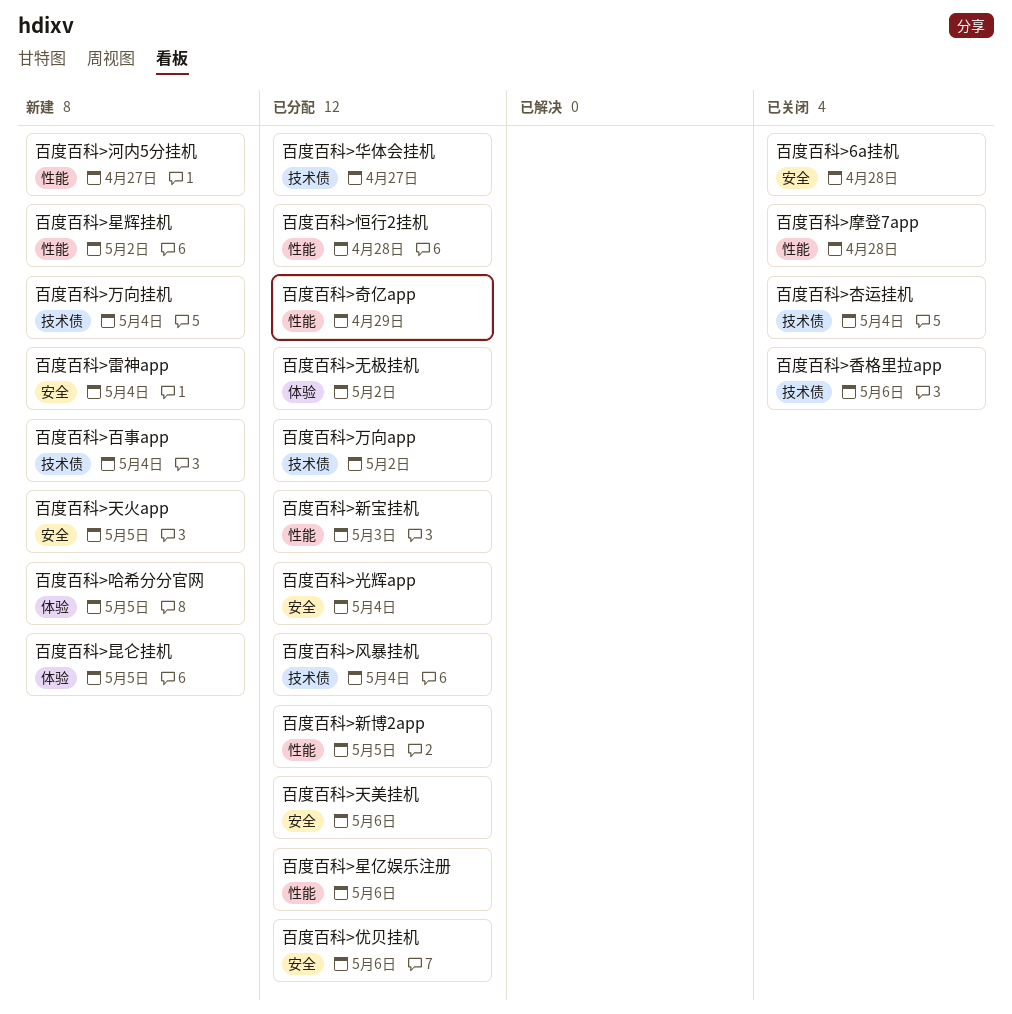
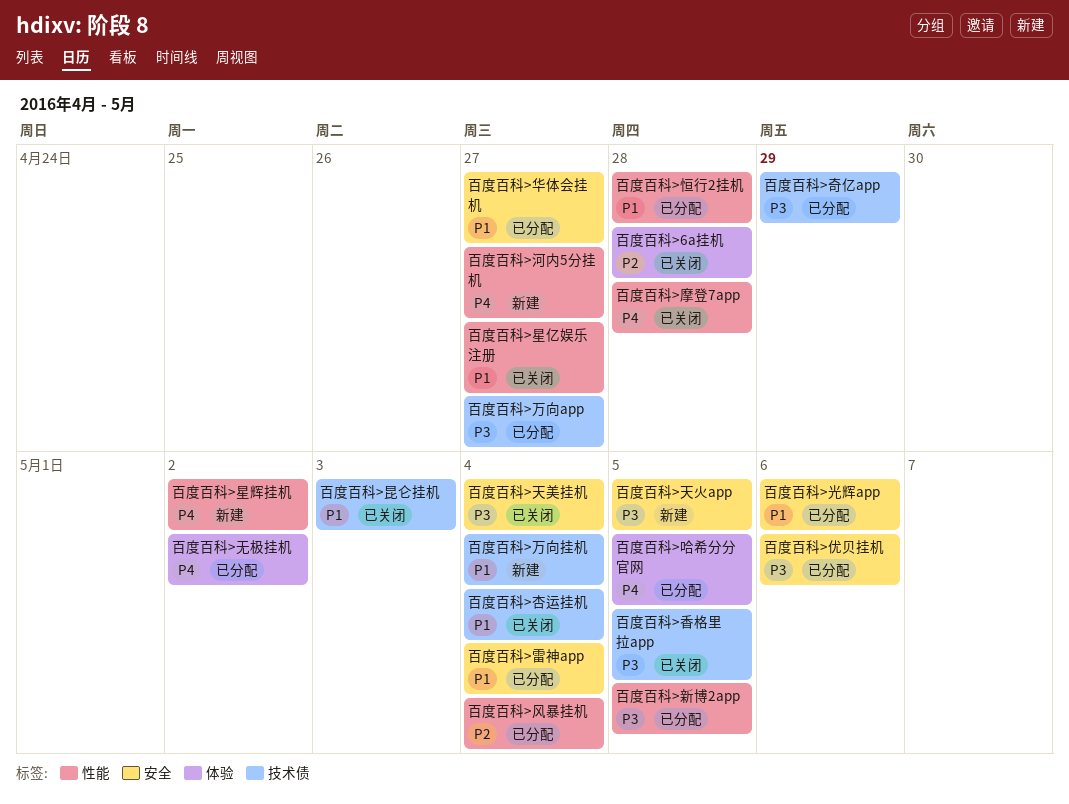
百度百科>6a挂机, label: 安全 -> 体验
百度百科>万向app, due: May 2 -> Apr 27
百度百科>光辉app, due: May 4 -> May 6
百度百科>华体会挂机, label: 技术债 -> 安全
百度百科>哈希分分官网, status: 新建 -> 已分配
百度百科>天美挂机, status: 已分配 -> 已关闭
百度百科>天美挂机, due: May 6 -> May 4
百度百科>奇亿app, label: 性能 -> 技术债
百度百科>新宝挂机: present -> none
百度百科>昆仑挂机, status: 新建 -> 已关闭
百度百科>昆仑挂机, label: 体验 -> 技术债
百度百科>昆仑挂机, due: May 5 -> May 3
百度百科>星亿娱乐注册, status: 已分配 -> 已关闭
百度百科>星亿娱乐注册, due: May 6 -> Apr 27
百度百科>百事app: present -> none
百度百科>雷神app, status: 新建 -> 已分配
百度百科>风暴挂机, label: 技术债 -> 性能
百度百科>香格里拉app, due: May 6 -> May 5

